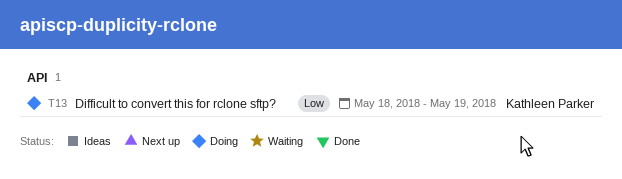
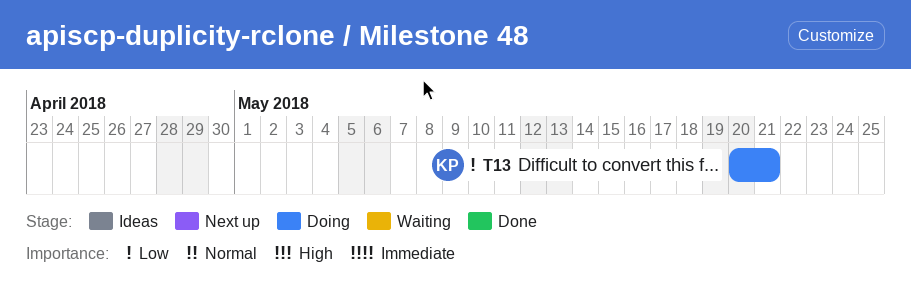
T13, start: May 18 -> May 20
T13, due: May 19 -> May 21

